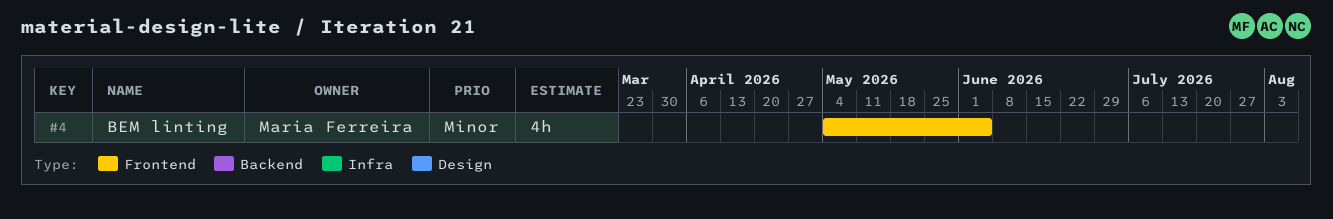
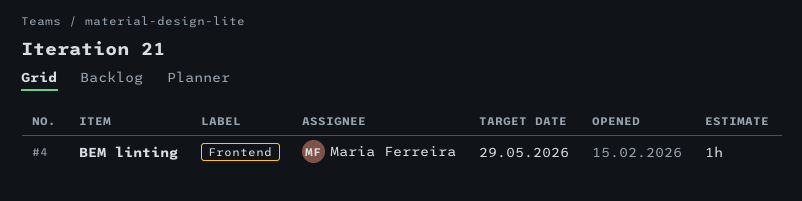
#4, estimate: 4h -> 1h
#4, due: Jun 5 -> May 29

